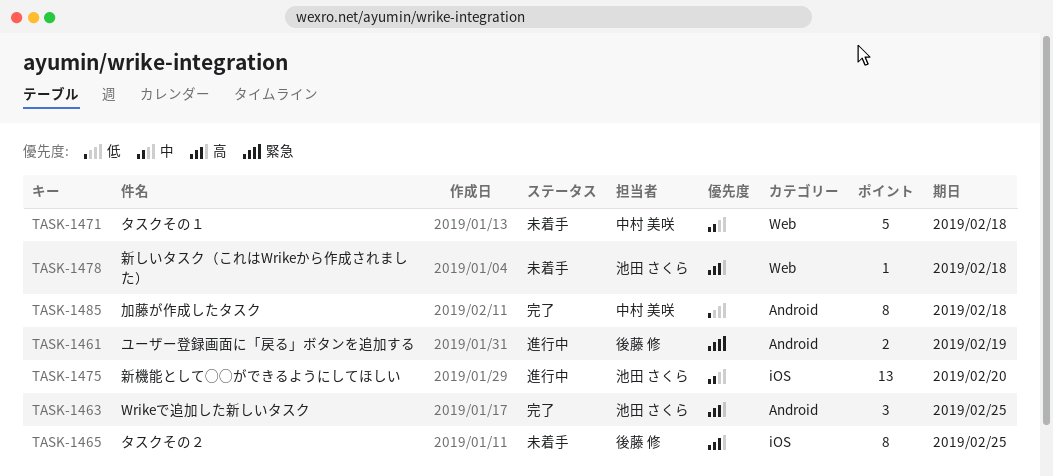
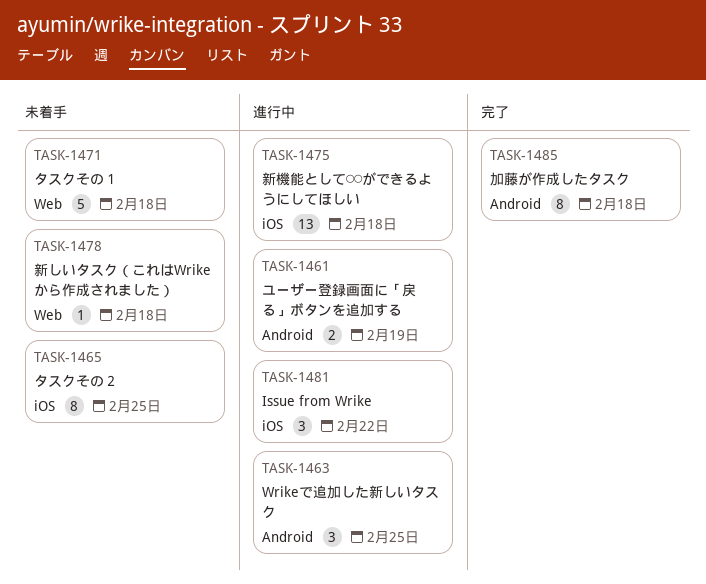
TASK-1463, status: 完了 -> 進行中
TASK-1475, due: Feb 20 -> Feb 18
TASK-1481: none -> present

